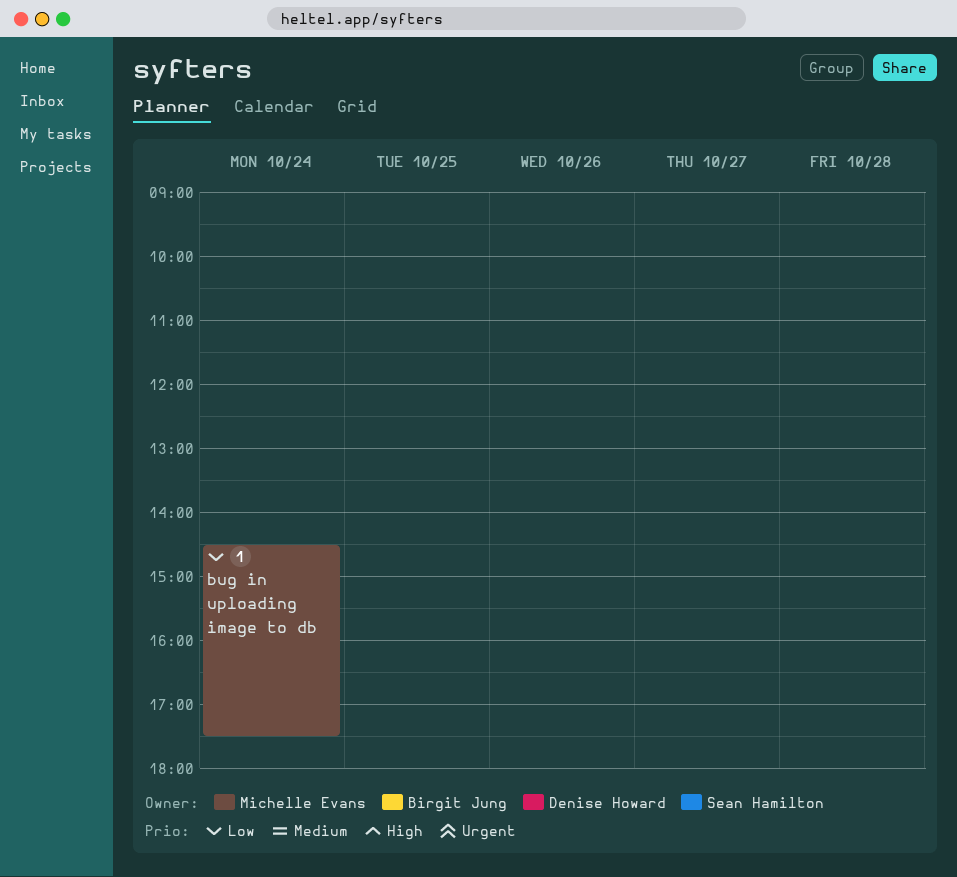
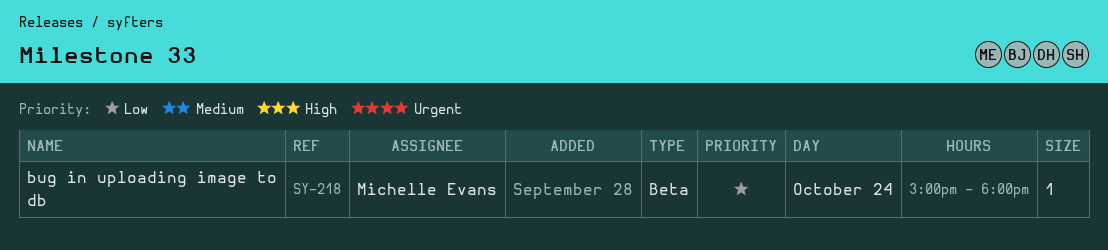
bug in uploading image to db, begins: 14:30 -> 15:00
bug in uploading image to db, ends: 17:30 -> 18:00

